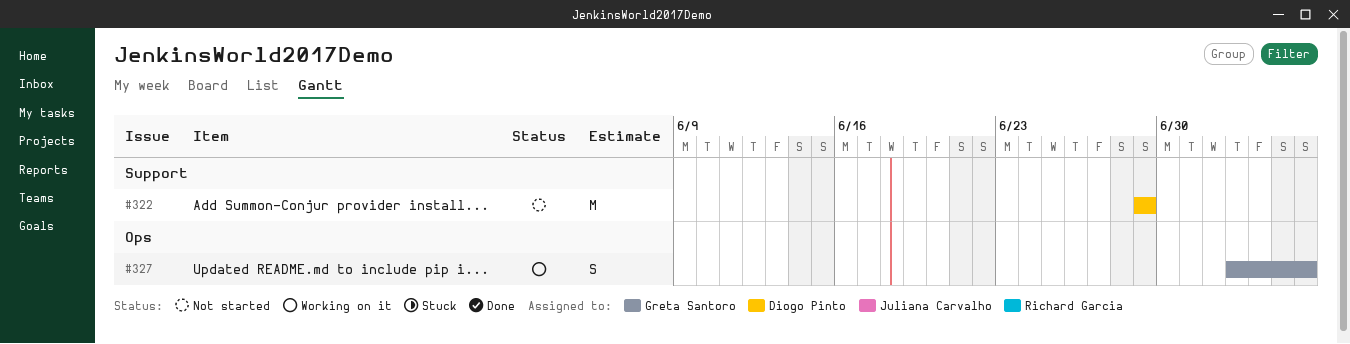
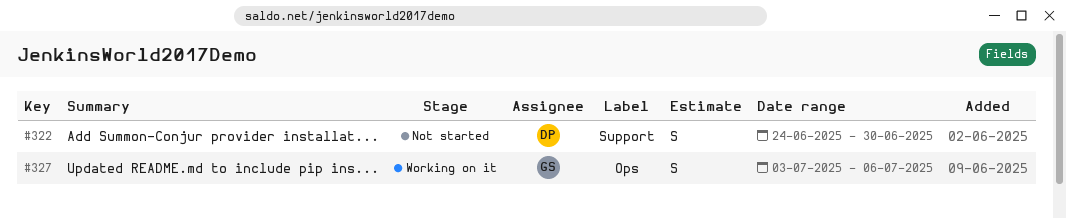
#322, estimate: M -> S
#322, start: Jun 29 -> Jun 24
#322, due: Jun 29 -> Jun 30

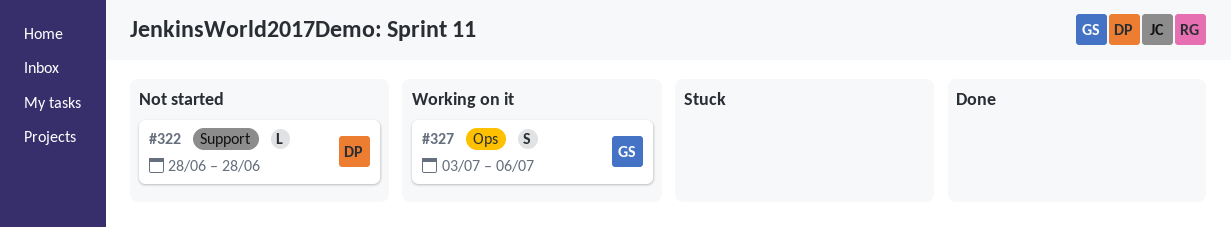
#322, estimate: S -> L
#322, start: Jun 24 -> Jun 28
#322, due: Jun 30 -> Jun 28

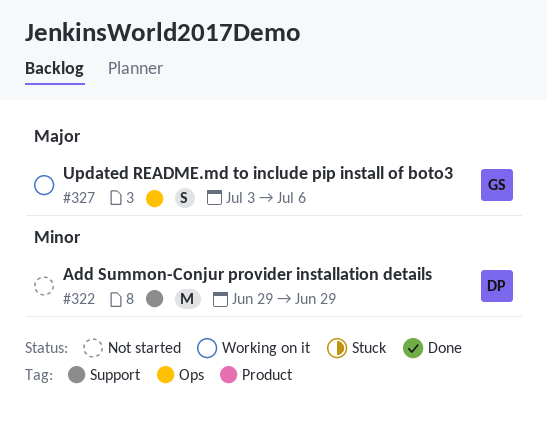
#322, estimate: L -> M
#322, start: Jun 28 -> Jun 29
#322, due: Jun 28 -> Jun 29

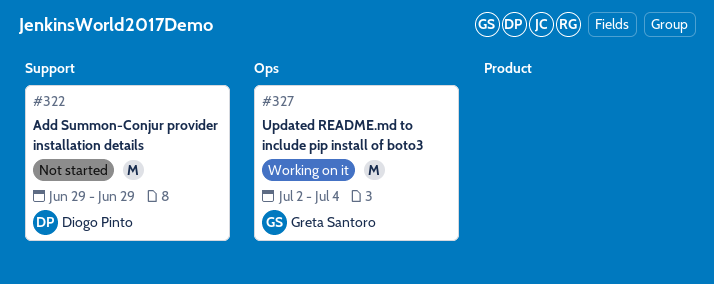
#327, estimate: S -> M
#327, start: Jul 3 -> Jul 2
#327, due: Jul 6 -> Jul 4

